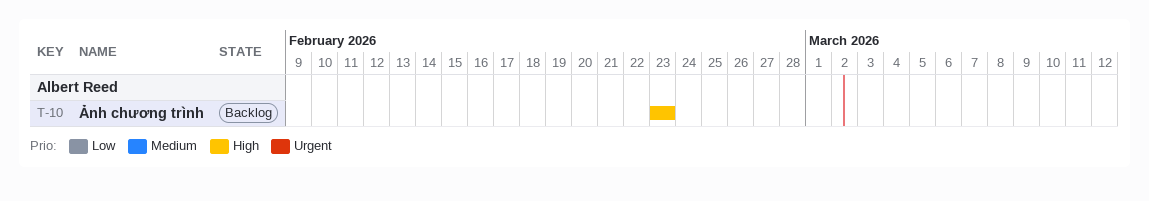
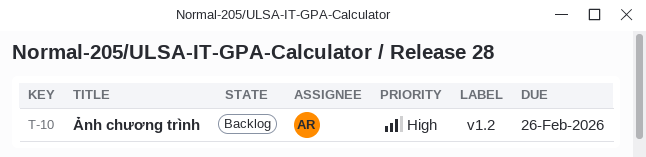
T-10, due: Feb 23 -> Feb 26

